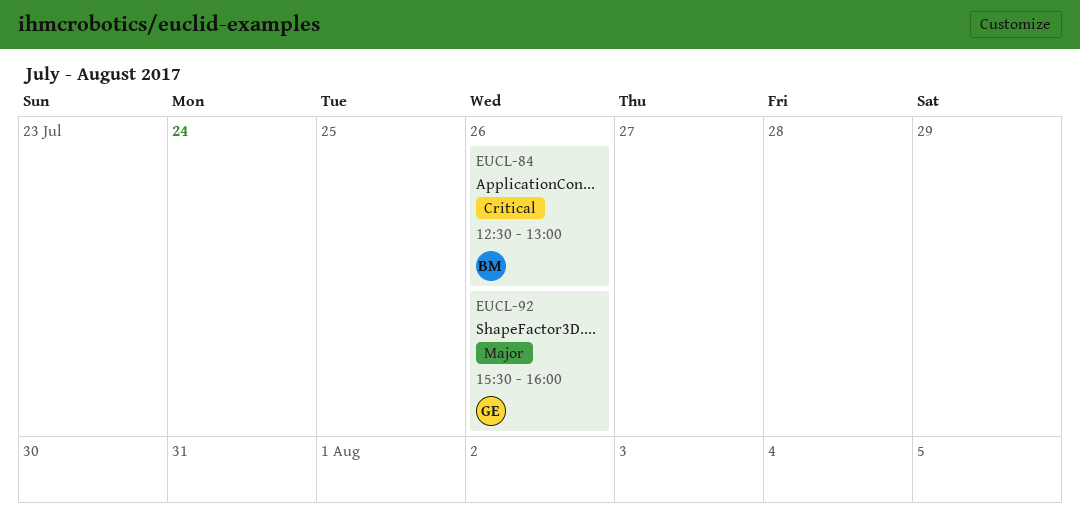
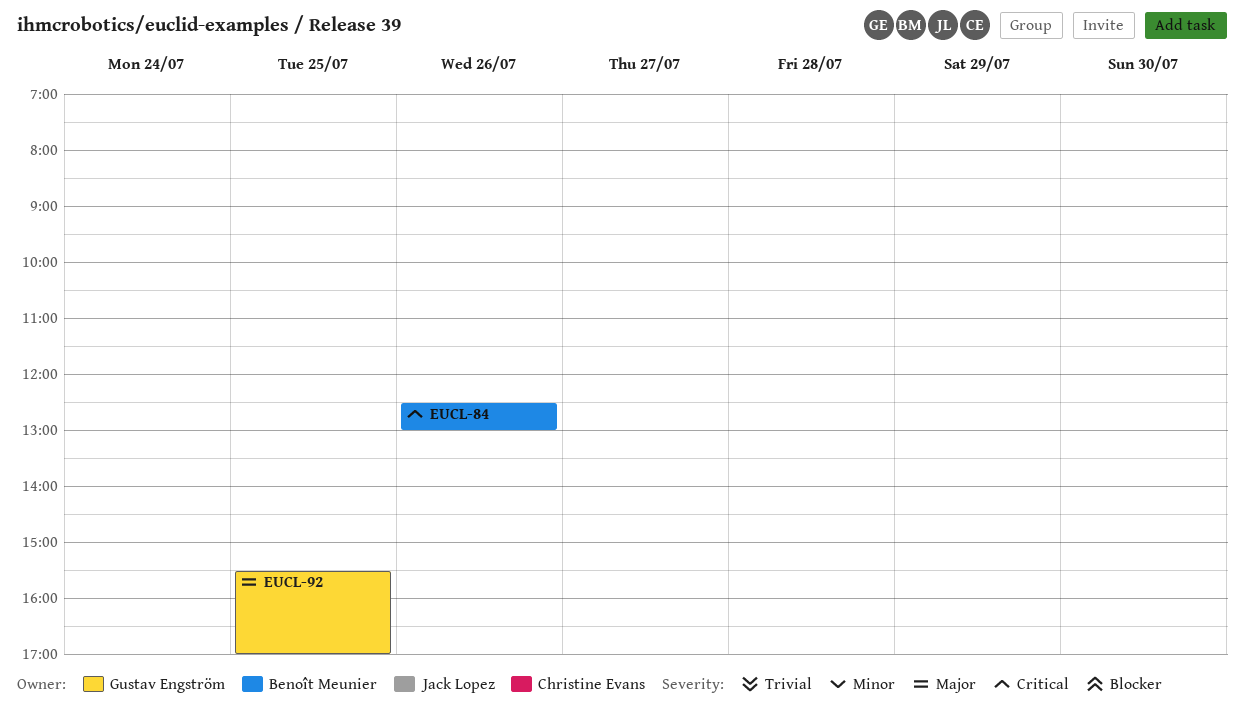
EUCL-92, day: Jul 26 -> Jul 25
EUCL-92, ends: 16:00 -> 17:00

